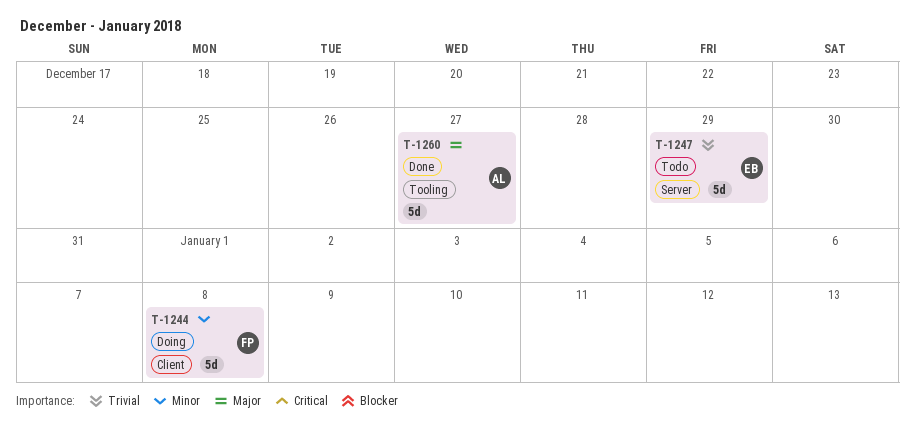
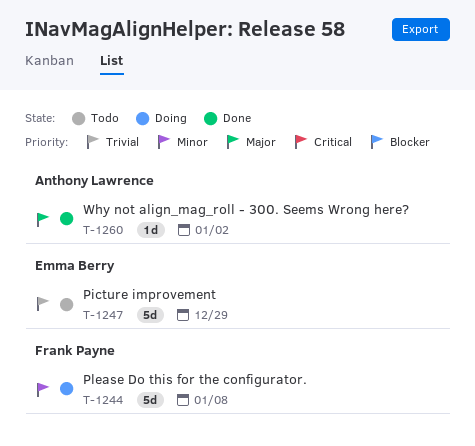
T-1260, estimate: 5d -> 1d
T-1260, due: Dec 27 -> Jan 2

